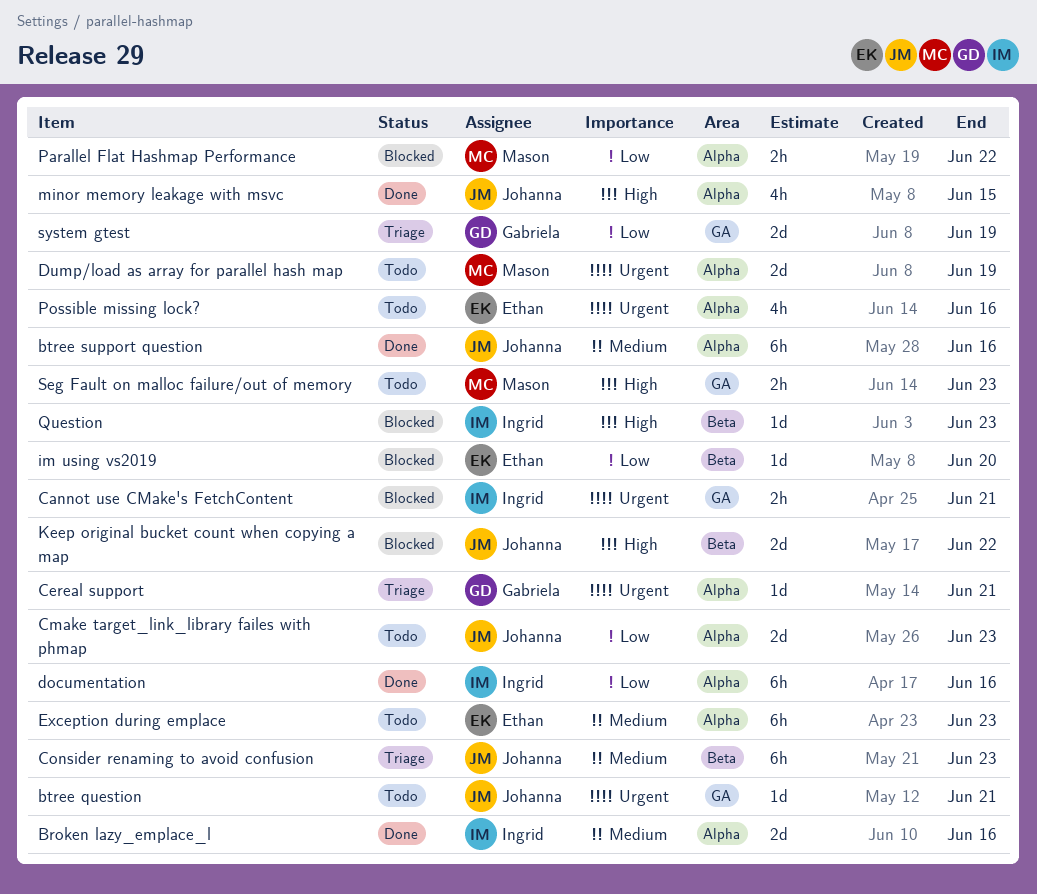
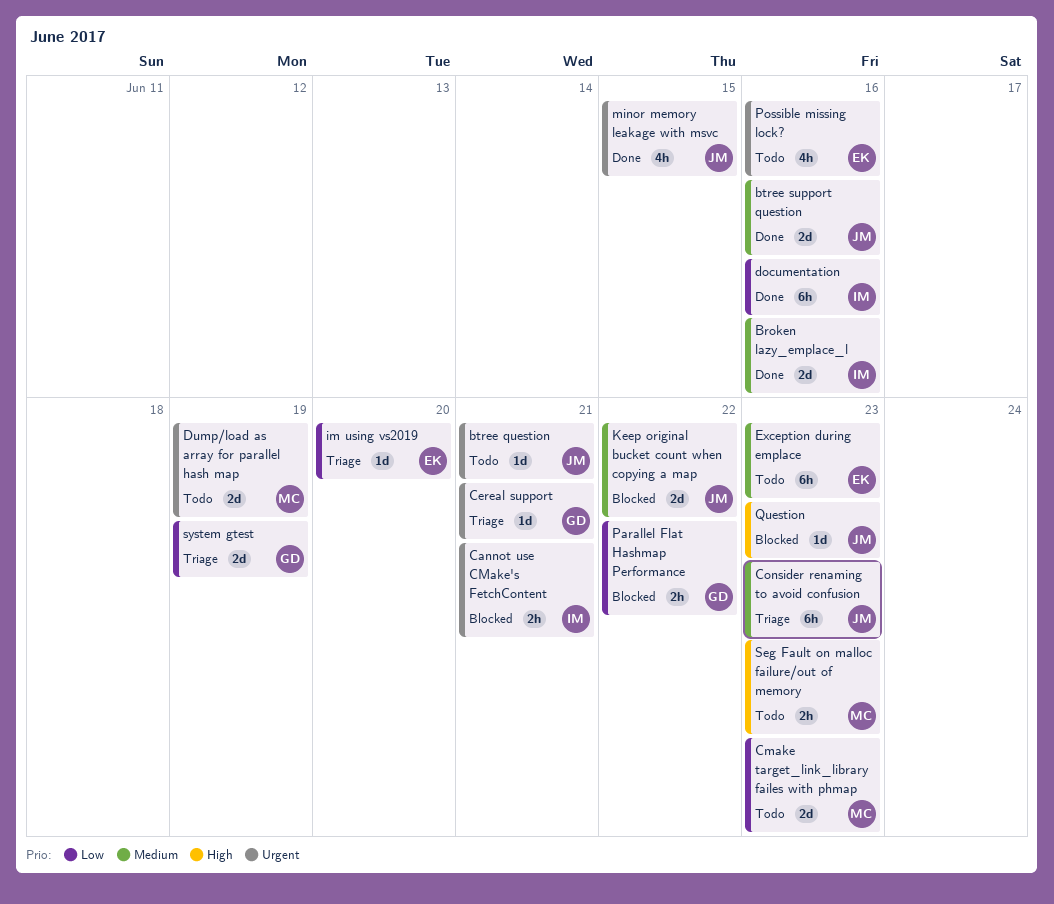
btree support question, estimate: 6h -> 2d
Cmake target_link_library failes with phmap, owner: Johanna -> Mason
im using vs2019, status: Blocked -> Triage
Keep original bucket count when copying a map, priority: High -> Medium
minor memory leakage with msvc, priority: High -> Urgent
Parallel Flat Hashmap Performance, owner: Mason -> Gabriela
Question, owner: Ingrid -> Johanna

